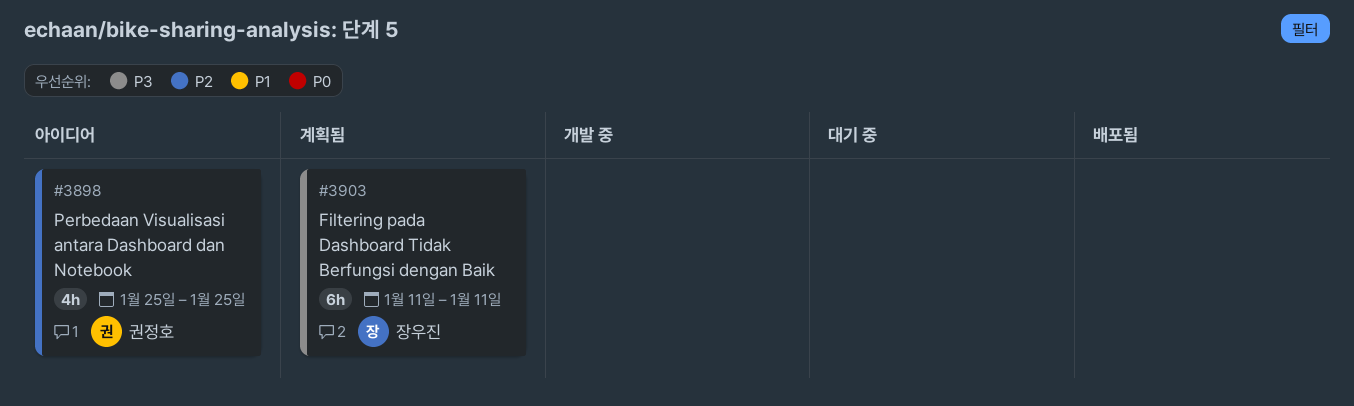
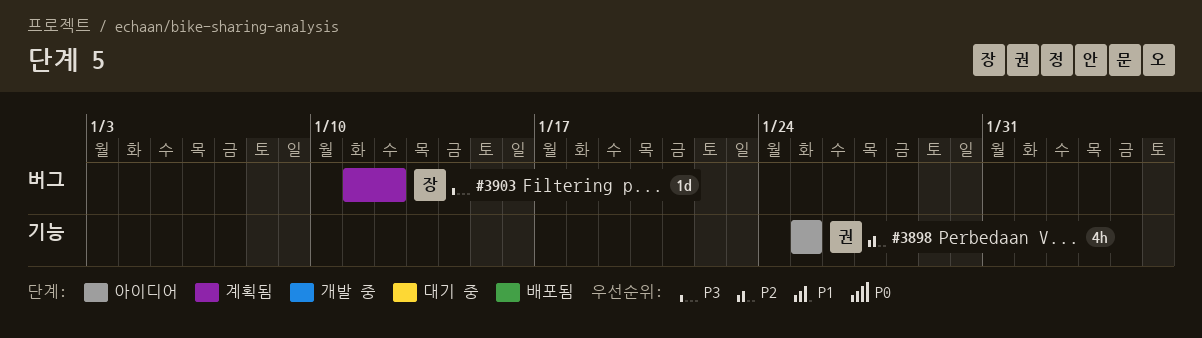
#3903, estimate: 6h -> 1d
#3903, due: Jan 11 -> Jan 12

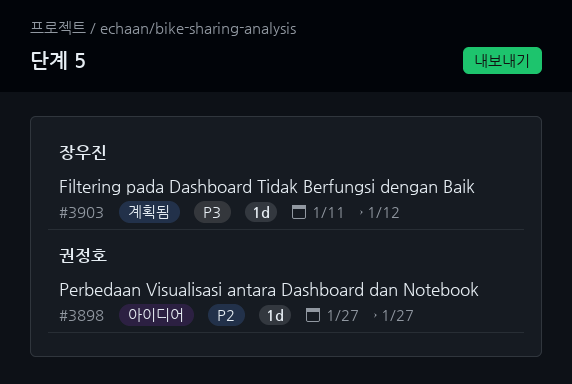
#3898, estimate: 4h -> 1d
#3898, start: Jan 25 -> Jan 27
#3898, due: Jan 25 -> Jan 27

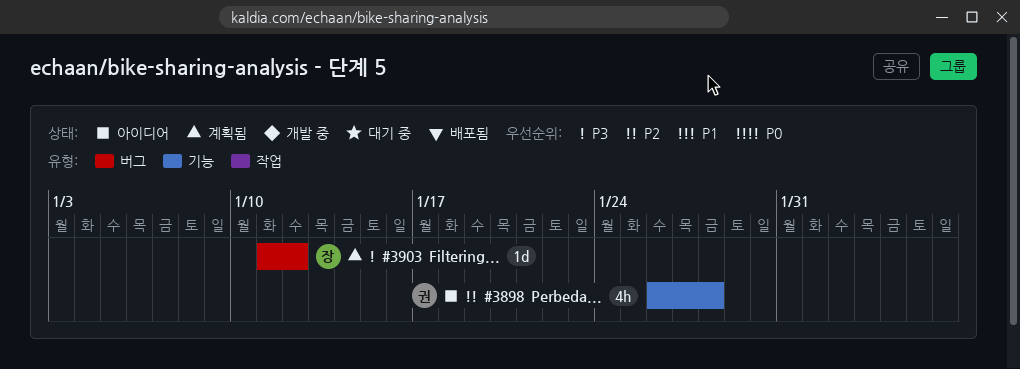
#3898, estimate: 1d -> 4h
#3898, start: Jan 27 -> Jan 26
#3898, due: Jan 27 -> Jan 28

